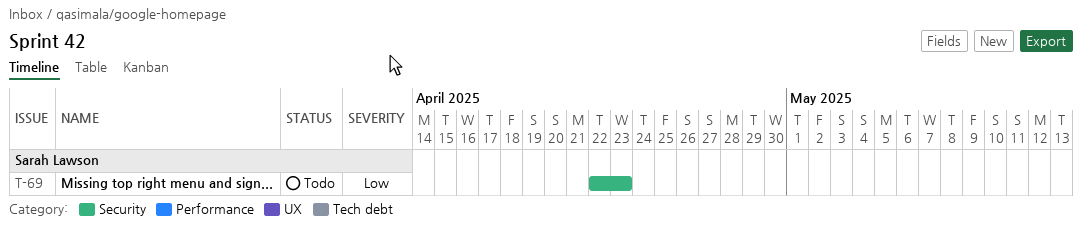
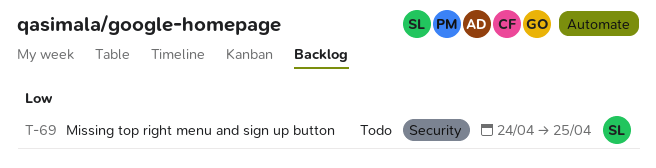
T-69, start: Apr 22 -> Apr 24
T-69, due: Apr 23 -> Apr 25

